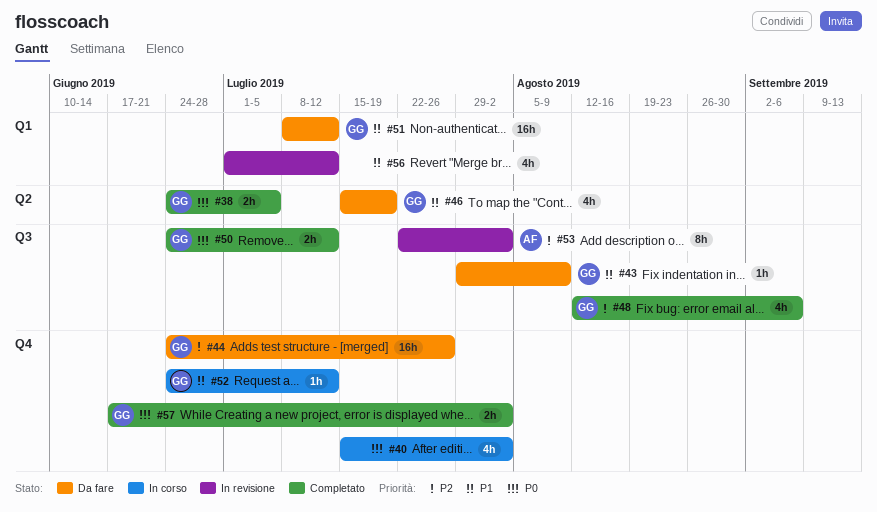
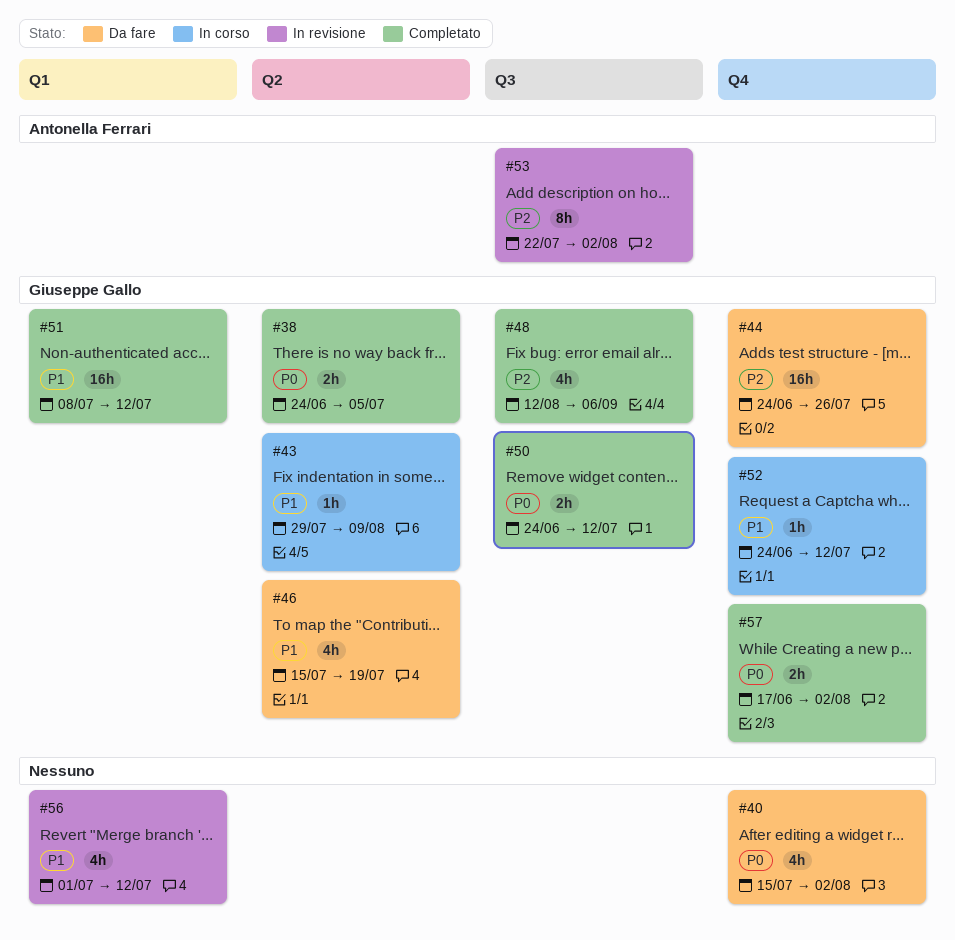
#40, status: In corso -> Da fare
#43, status: Da fare -> In corso
#43, label: Q3 -> Q2
#51, status: Da fare -> Completato

